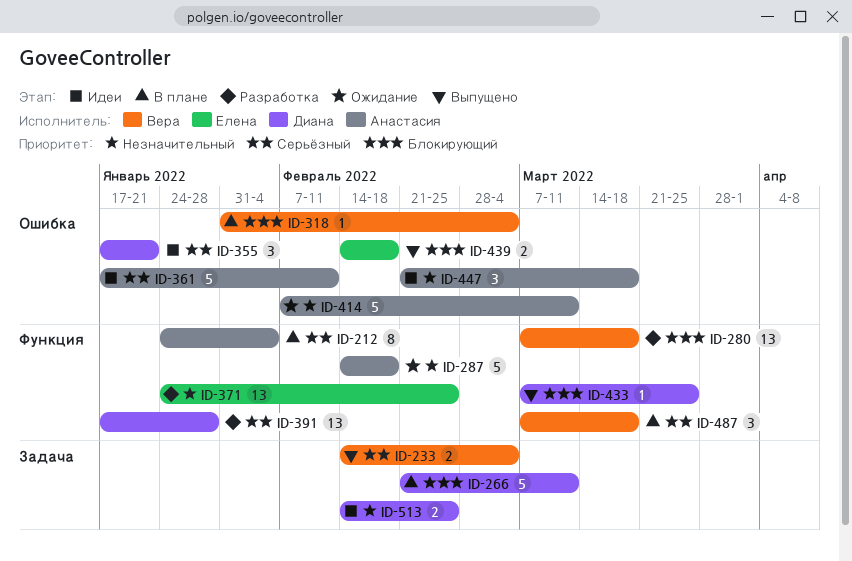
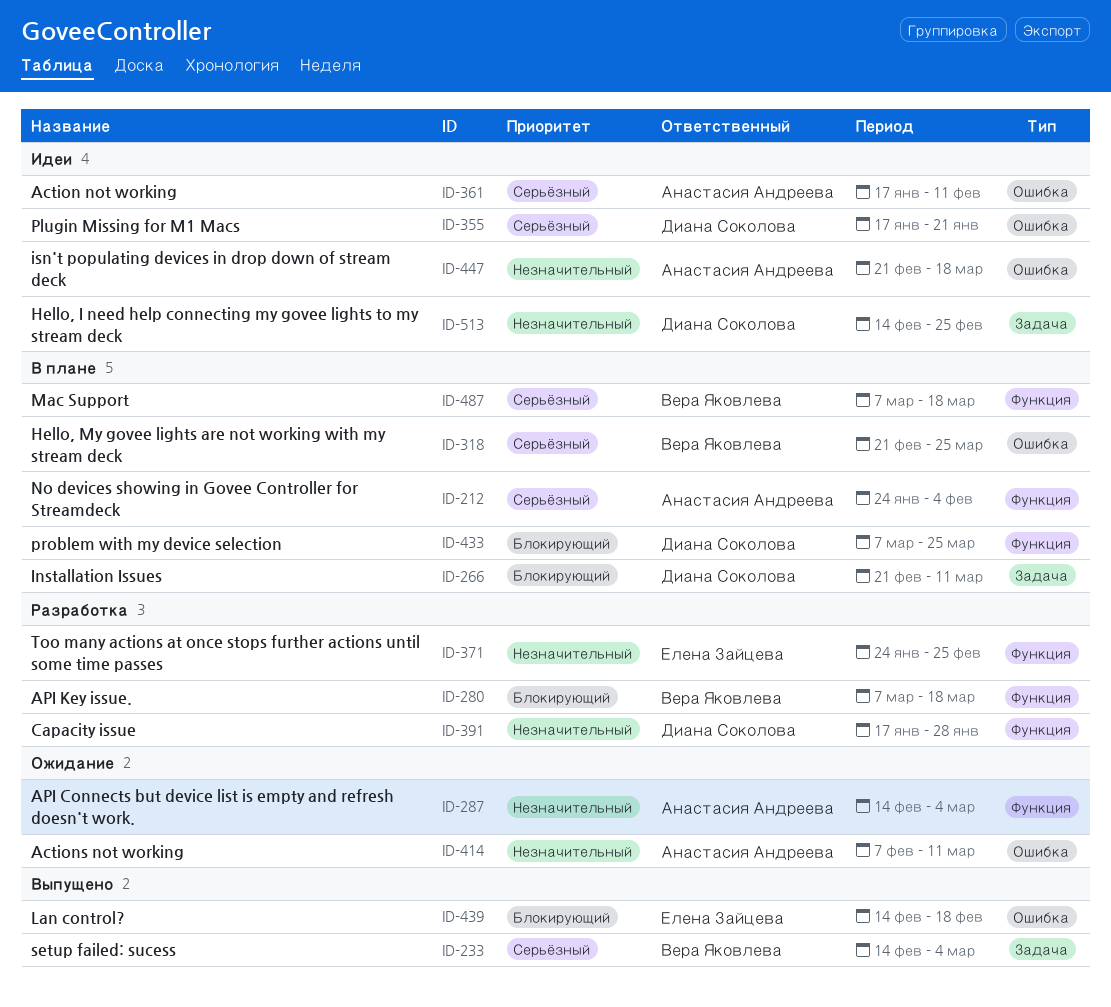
ID-287, due: Feb 18 -> Mar 4
ID-318, priority: Блокирующий -> Серьёзный
ID-318, start: Jan 31 -> Feb 21
ID-318, due: Mar 4 -> Mar 25
ID-391, priority: Серьёзный -> Незначительный
ID-433, status: Выпущено -> В плане

